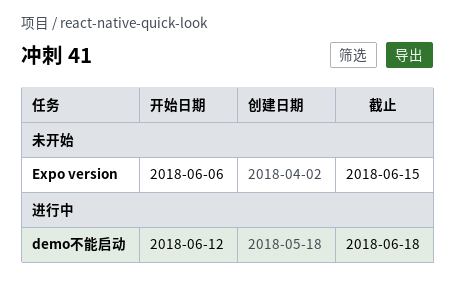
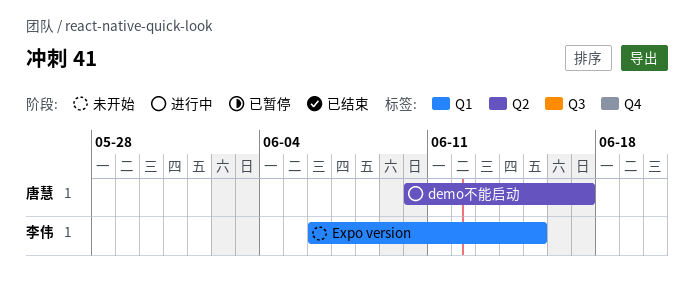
demo不能启动, start: Jun 12 -> Jun 10
demo不能启动, due: Jun 18 -> Jun 17

